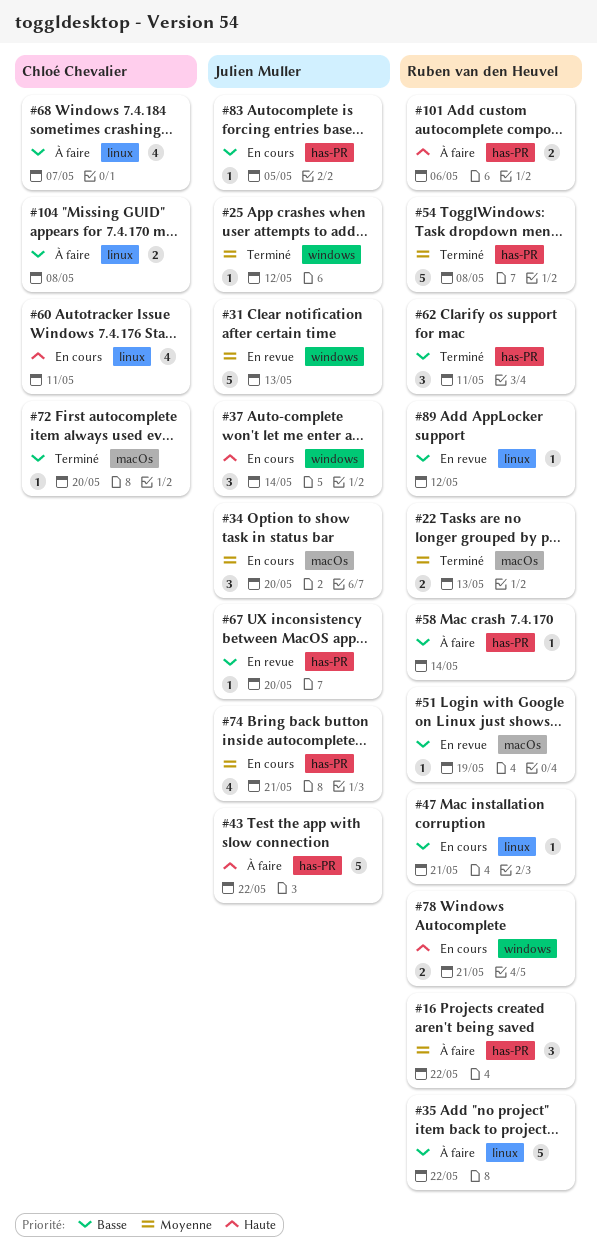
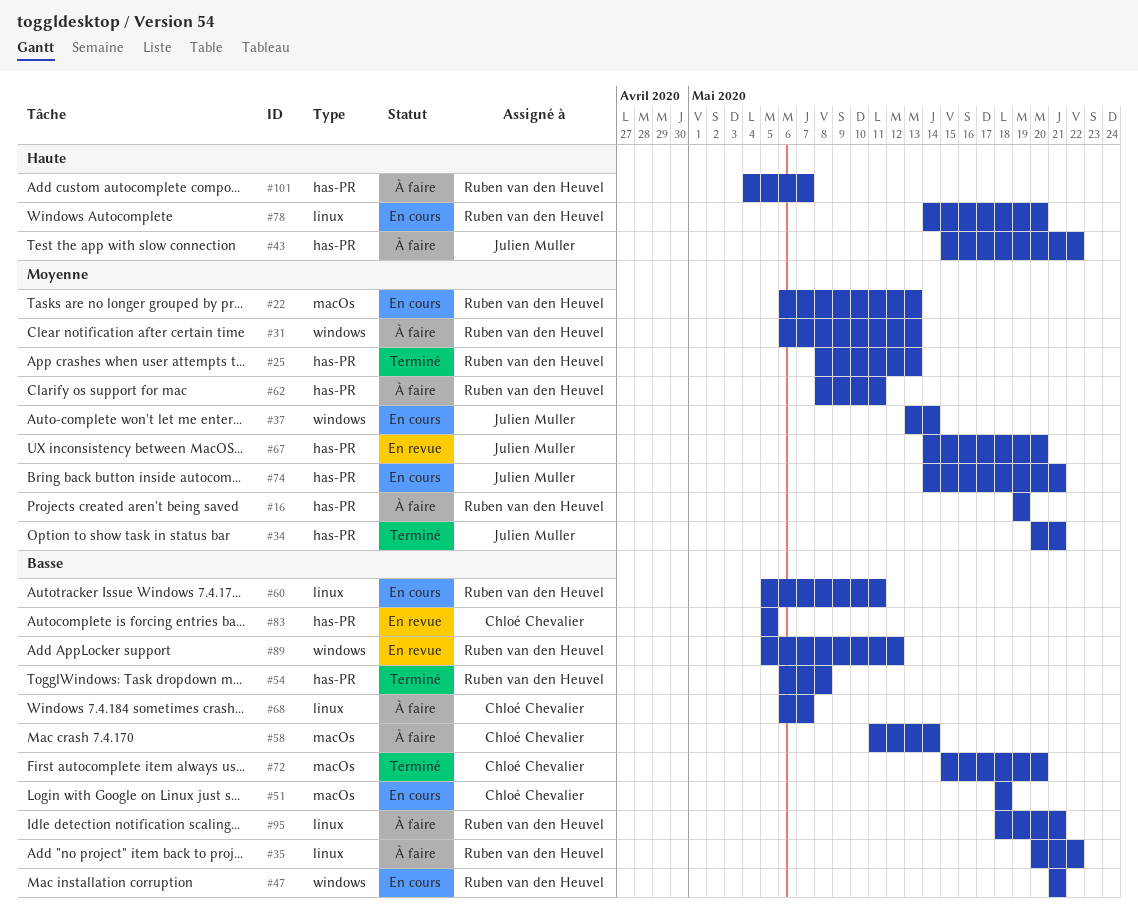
#16, due: May 22 -> May 19
#22, status: Terminé -> En cours
#25, owner: Julien Muller -> Ruben van den Heuvel
#25, label: windows -> has-PR
#25, due: May 12 -> May 13
#31, status: En revue -> À faire
#31, owner: Julien Muller -> Ruben van den Heuvel
#34, status: En cours -> Terminé
#34, label: macOs -> has-PR
#34, due: May 20 -> May 21
#37, priority: Haute -> Moyenne
#47, label: linux -> windows
#51, status: En revue -> En cours
#51, owner: Ruben van den Heuvel -> Chloé Chevalier
#51, due: May 19 -> May 18
#54, priority: Moyenne -> Basse
#58, owner: Ruben van den Heuvel -> Chloé Chevalier
#58, label: has-PR -> macOs
#60, owner: Chloé Chevalier -> Ruben van den Heuvel
#60, priority: Haute -> Basse
#62, status: Terminé -> À faire
#62, priority: Basse -> Moyenne
#67, priority: Basse -> Moyenne
#78, label: windows -> linux
#78, due: May 21 -> May 20
#83, status: En cours -> En revue
#83, owner: Julien Muller -> Chloé Chevalier
#89, label: linux -> windows
#95: none -> present
#101, due: May 6 -> May 7
#104: present -> none

